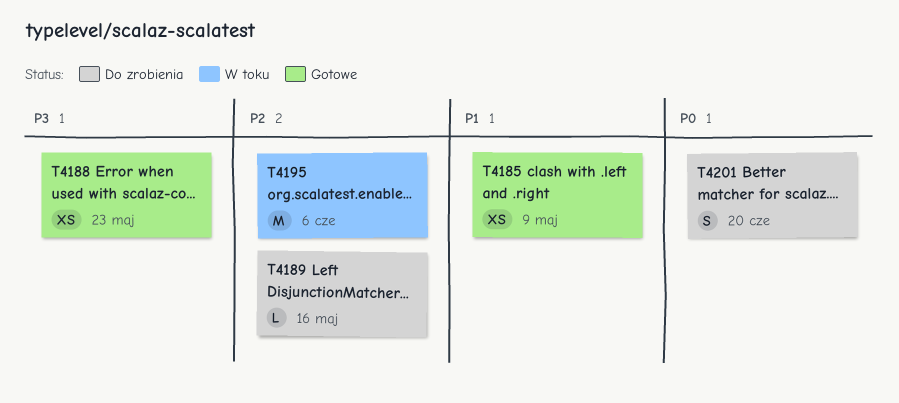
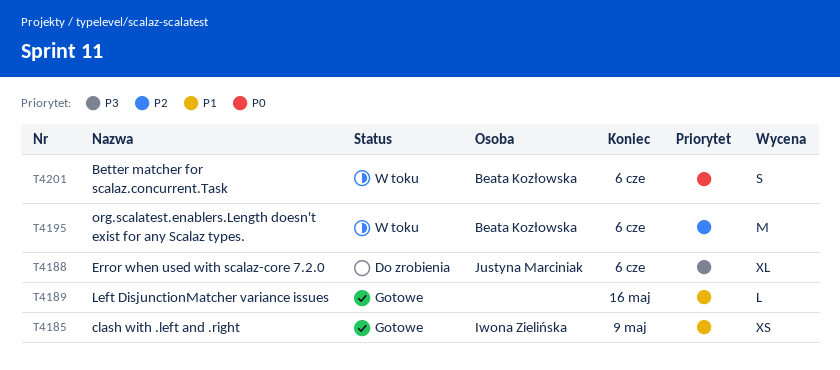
T4188, status: Gotowe -> Do zrobienia
T4188, estimate: XS -> XL
T4188, due: May 23 -> Jun 6
T4189, status: Do zrobienia -> Gotowe
T4189, priority: P2 -> P1
T4201, status: Do zrobienia -> W toku
T4201, due: Jun 20 -> Jun 6

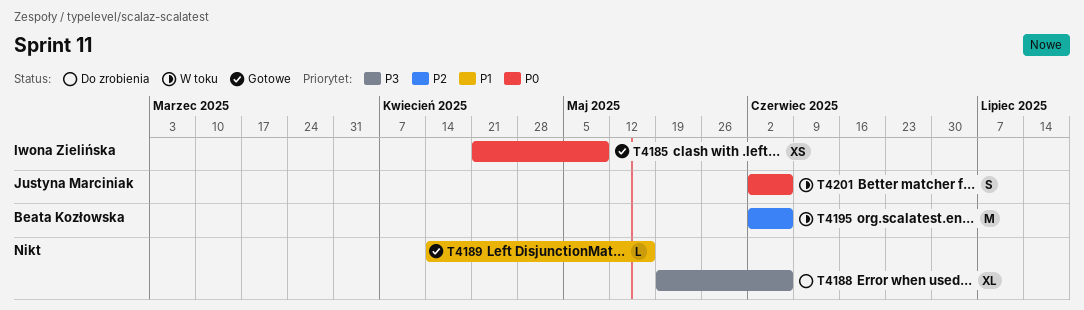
T4185, priority: P1 -> P0
T4188, owner: Justyna Marciniak -> none
T4201, owner: Beata Kozłowska -> Justyna Marciniak

